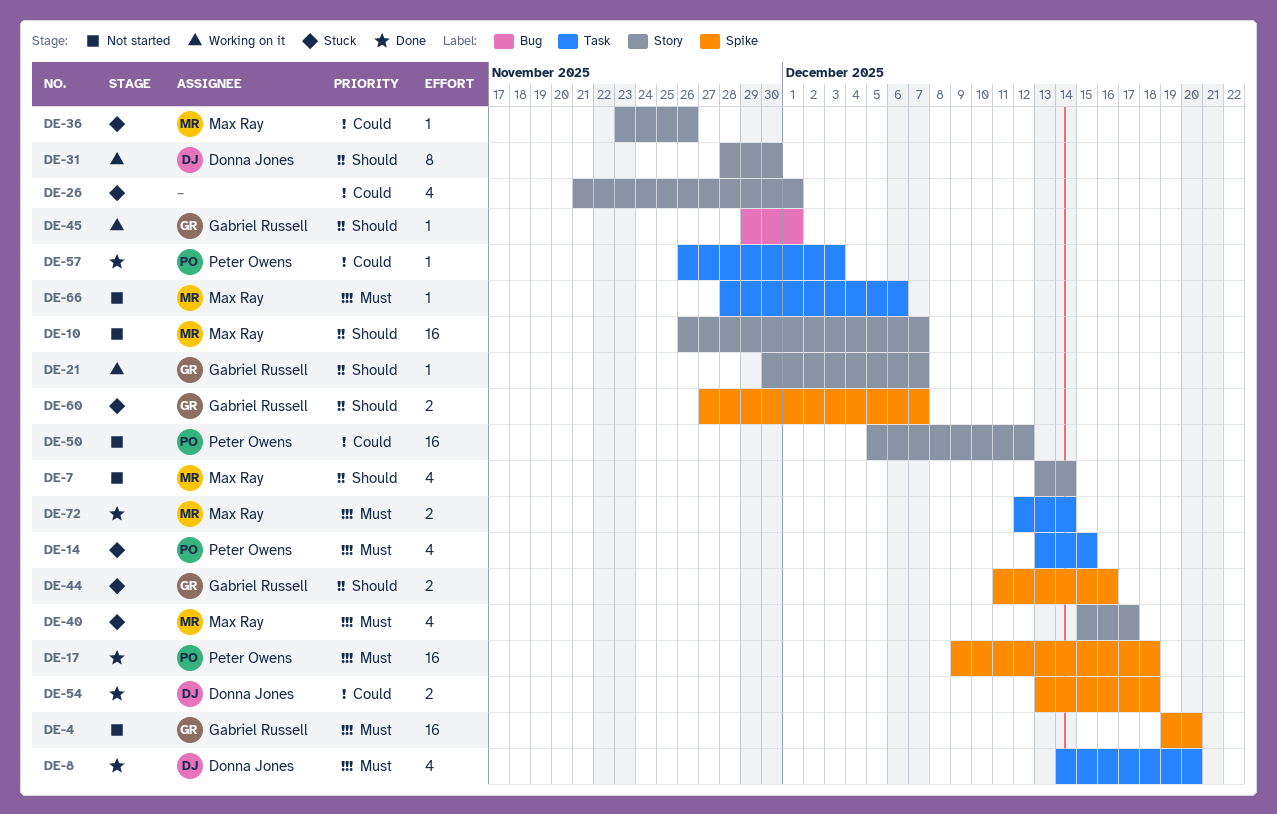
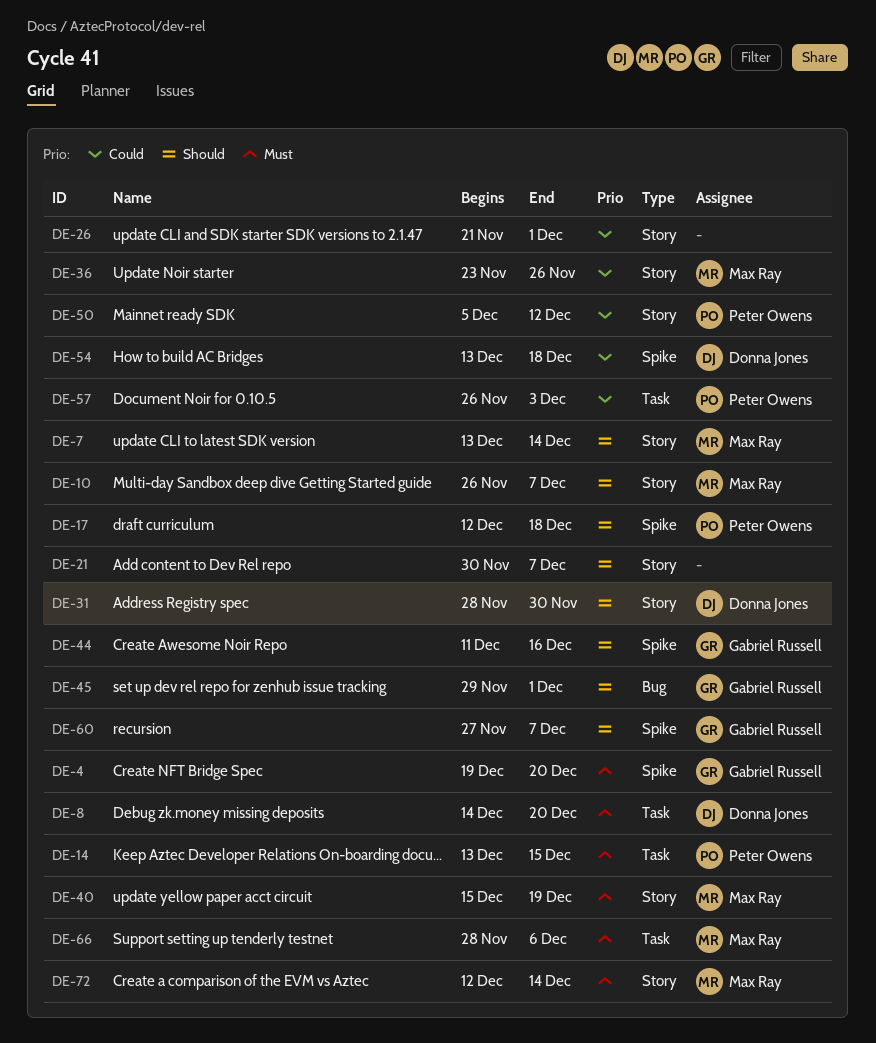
DE-17, priority: Must -> Should
DE-17, start: Dec 9 -> Dec 12
DE-21, owner: Gabriel Russell -> none
DE-40, due: Dec 17 -> Dec 19
DE-72, label: Task -> Story

